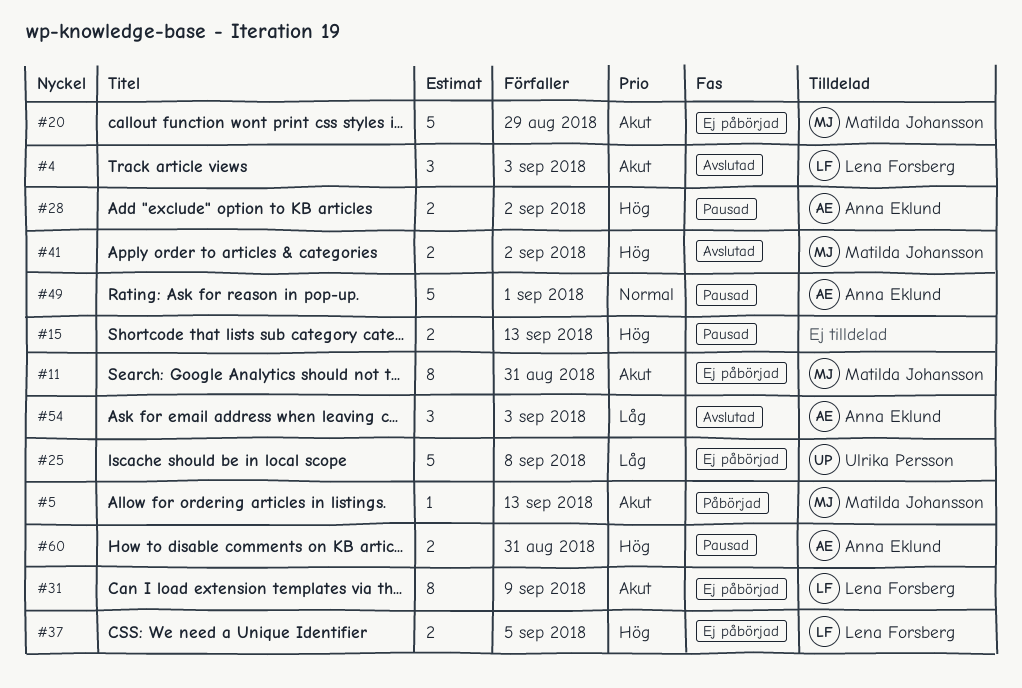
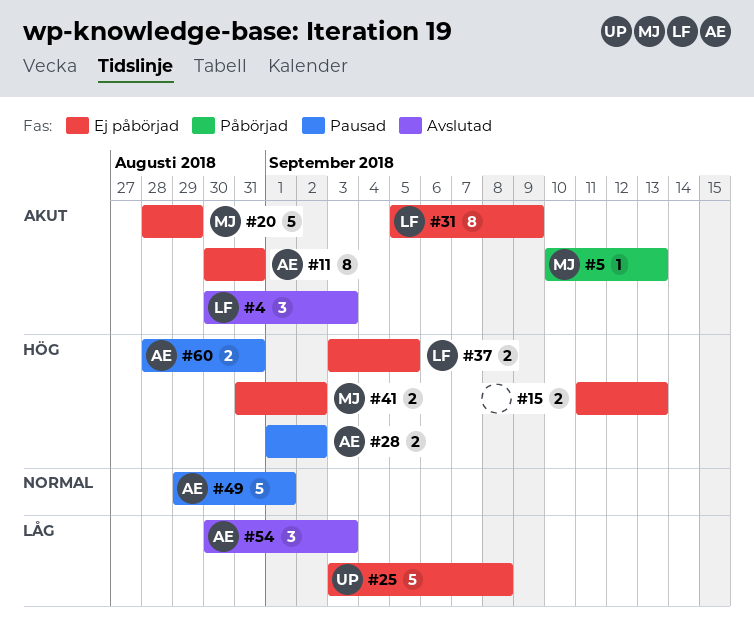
#11, owner: Matilda Johansson -> Anna Eklund
#15, status: Pausad -> Ej påbörjad
#41, status: Avslutad -> Ej påbörjad

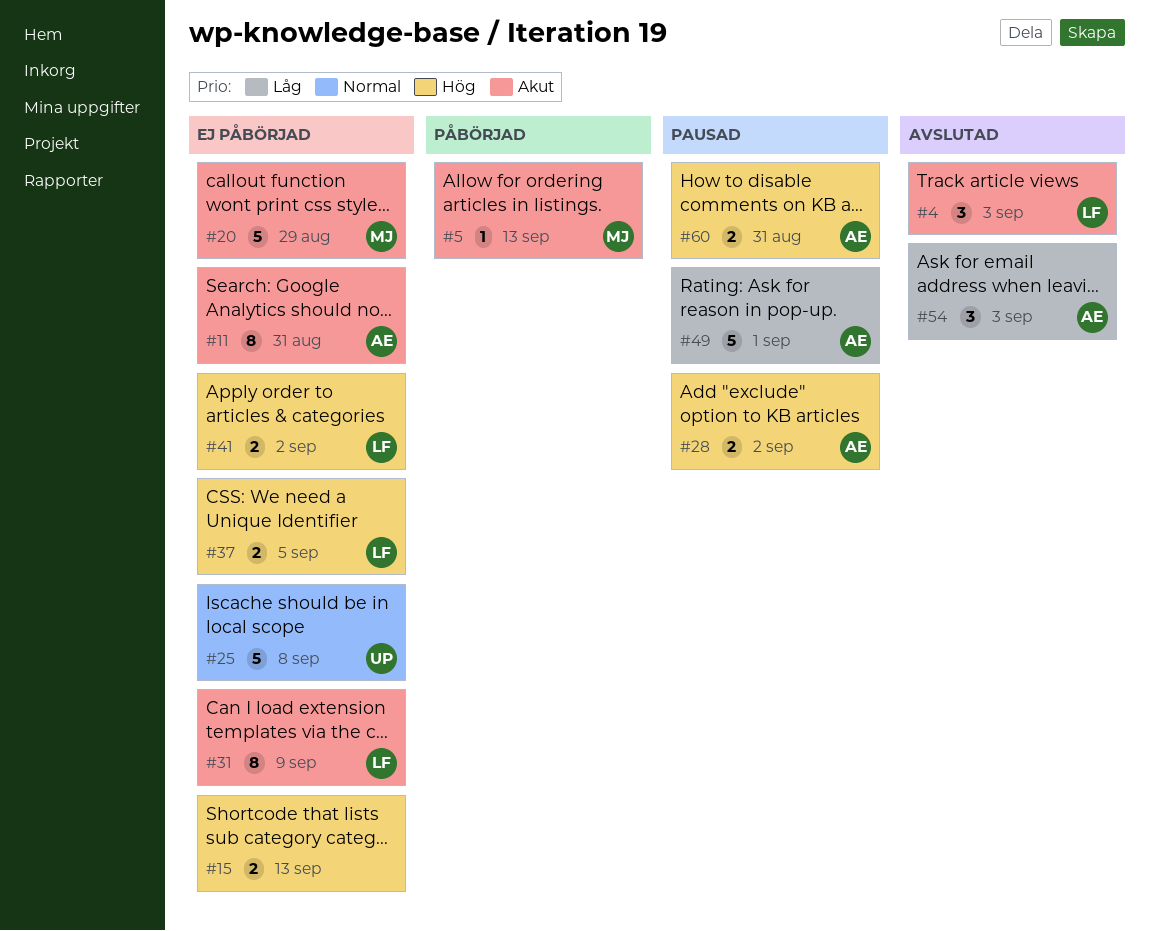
#25, priority: Låg -> Normal
#41, owner: MJ -> LF
#49, priority: Normal -> Låg

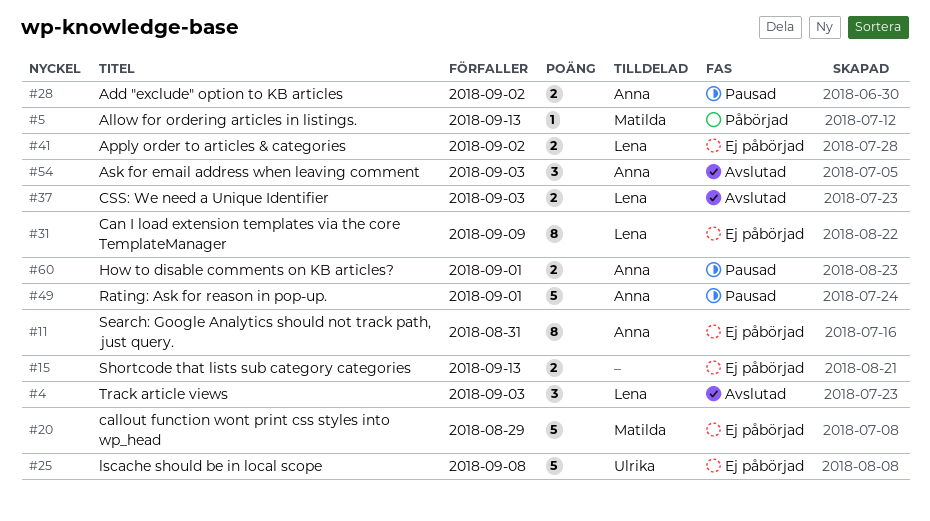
#37, status: Ej påbörjad -> Avslutad
#37, due: Sep 5 -> Sep 3
#60, due: Aug 31 -> Sep 1

